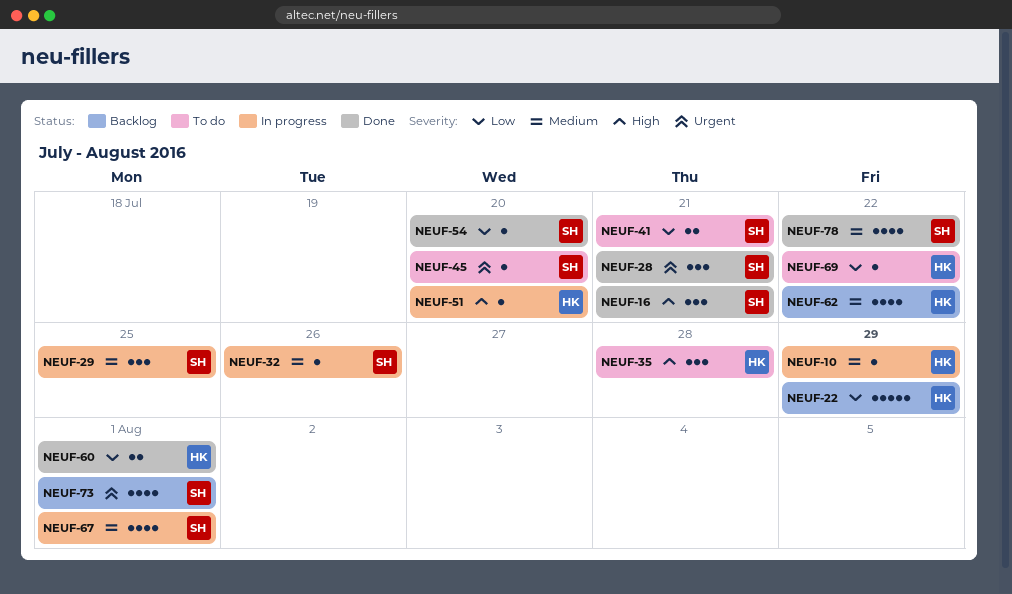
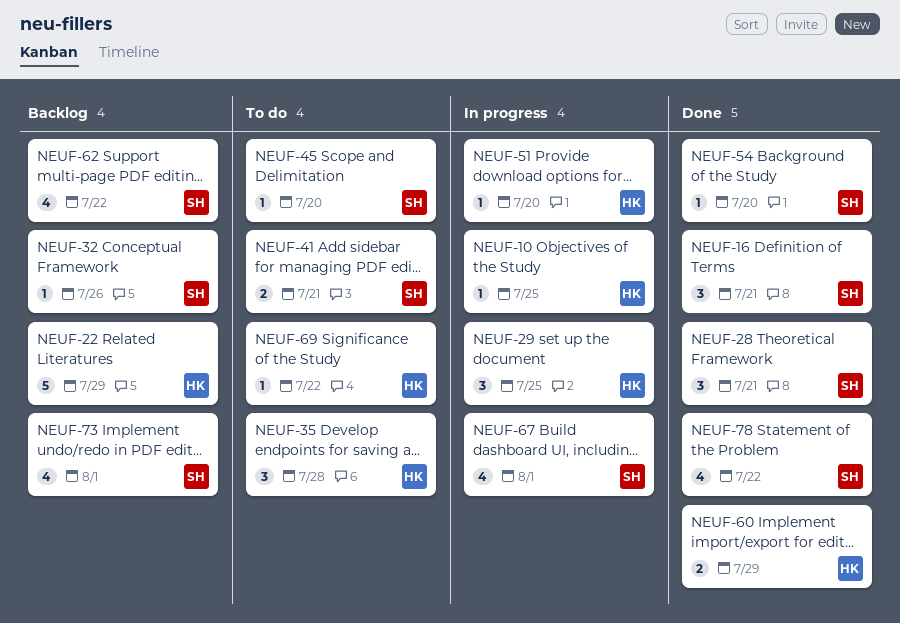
NEUF-10, due: Jul 29 -> Jul 25
NEUF-29, owner: SH -> HK
NEUF-32, status: In progress -> Backlog
NEUF-60, due: Aug 1 -> Jul 29
NEUF-62, owner: HK -> SH

